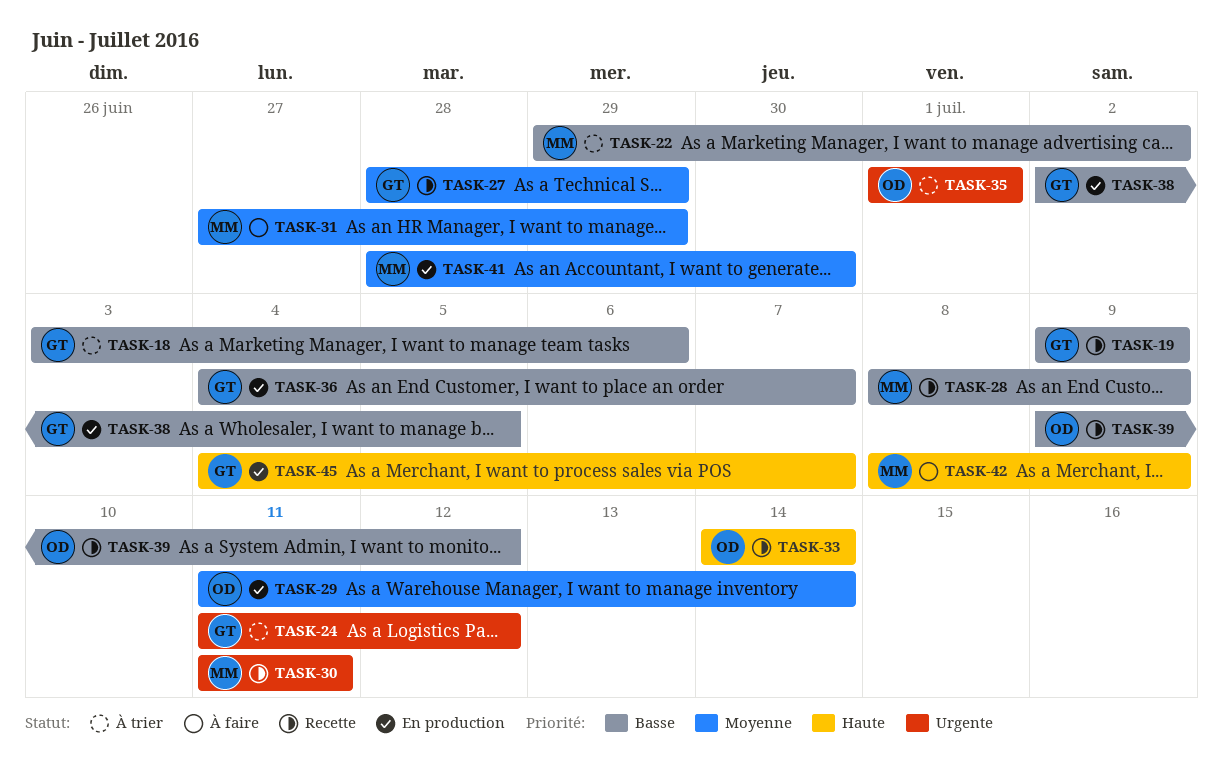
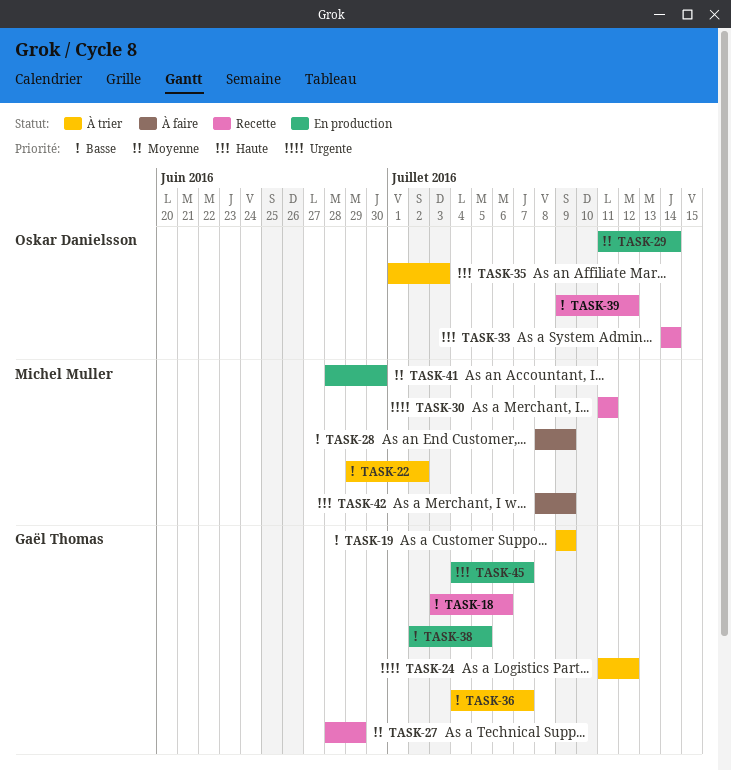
TASK-18, status: À trier -> Recette
TASK-19, status: Recette -> À trier
TASK-28, status: Recette -> À faire
TASK-31: present -> none
TASK-35, priority: Urgente -> Haute
TASK-35, due: Jul 1 -> Jul 3
TASK-36, status: En production -> À trier

